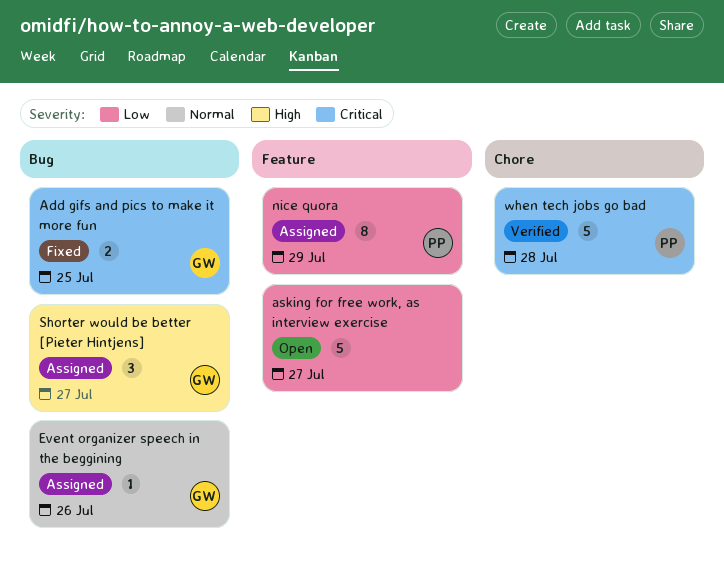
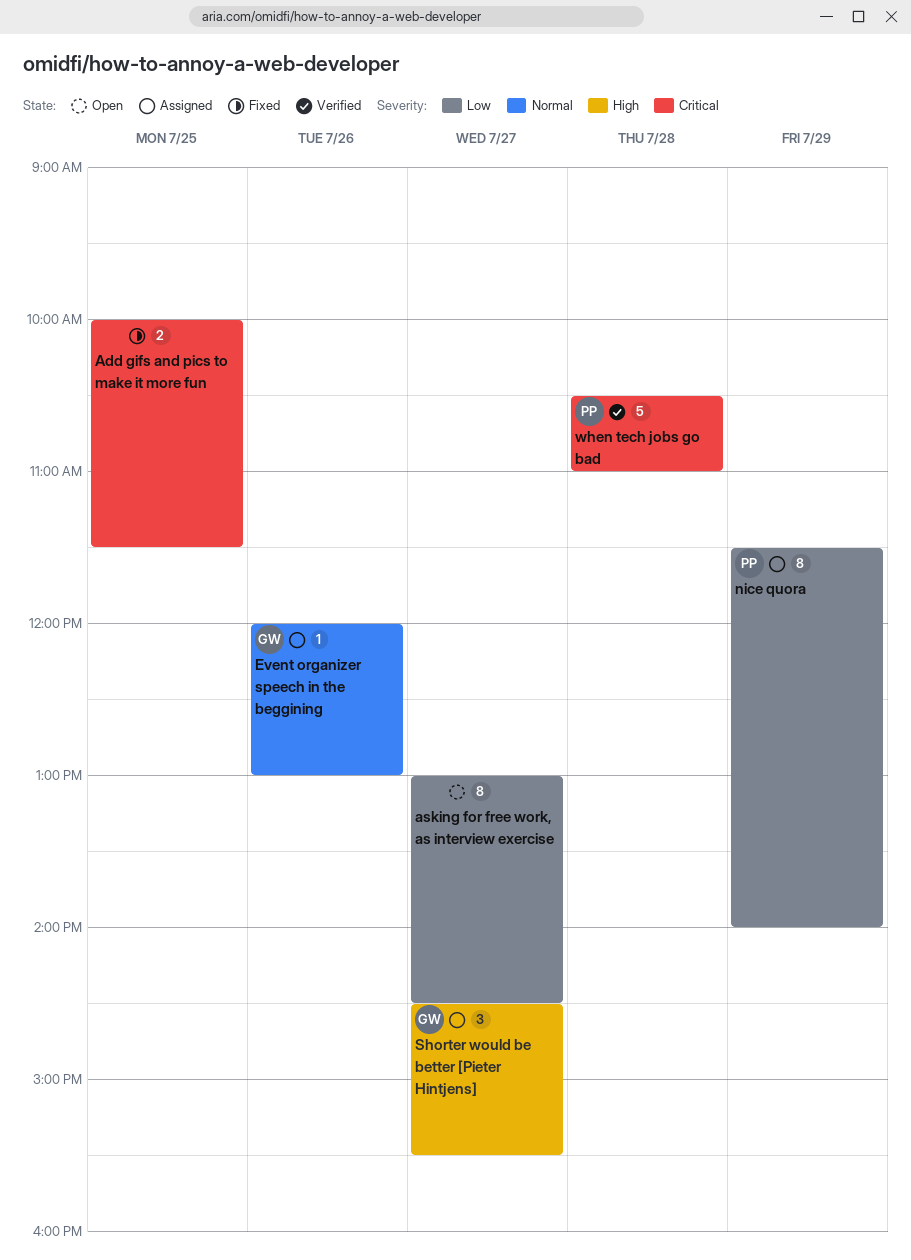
Add gifs and pics to make it more fun, owner: GW -> none
asking for free work, as interview exercise, estimate: 5 -> 8

